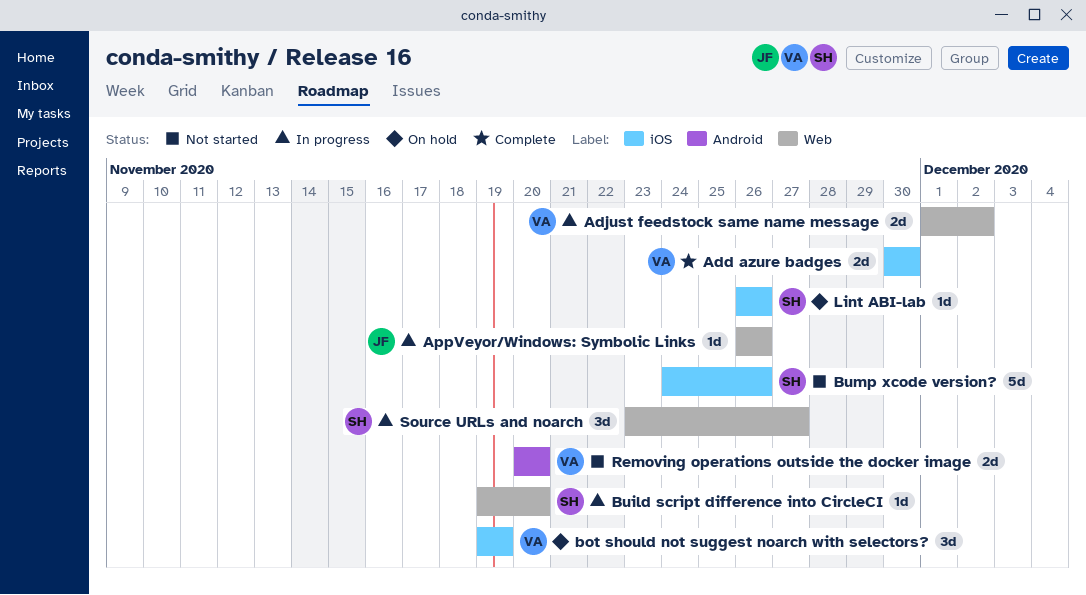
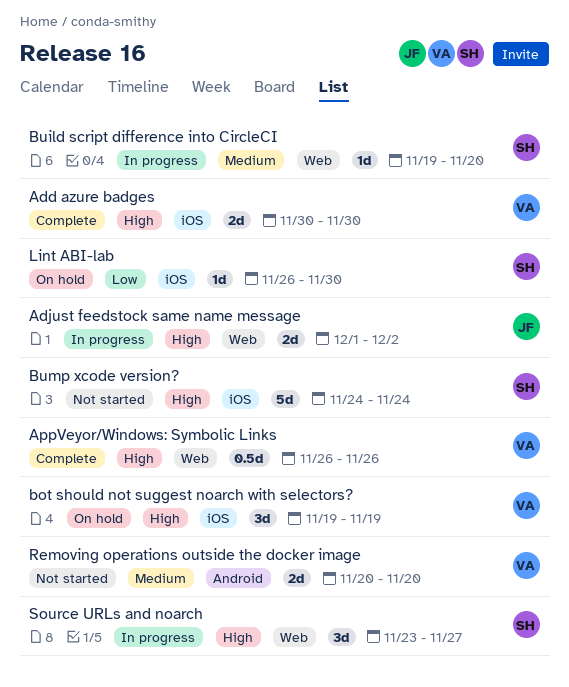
Adjust feedstock same name message, owner: VA -> JF
AppVeyor/Windows: Symbolic Links, status: In progress -> Complete
AppVeyor/Windows: Symbolic Links, owner: JF -> VA
AppVeyor/Windows: Symbolic Links, estimate: 1d -> 0.5d
Bump xcode version?, due: Nov 26 -> Nov 24
Lint ABI-lab, due: Nov 26 -> Nov 30

